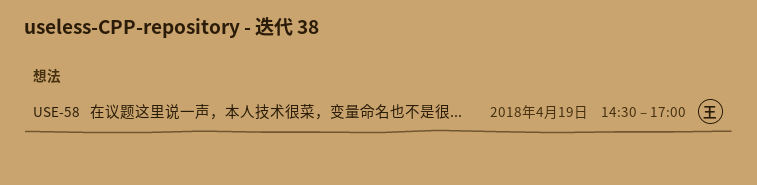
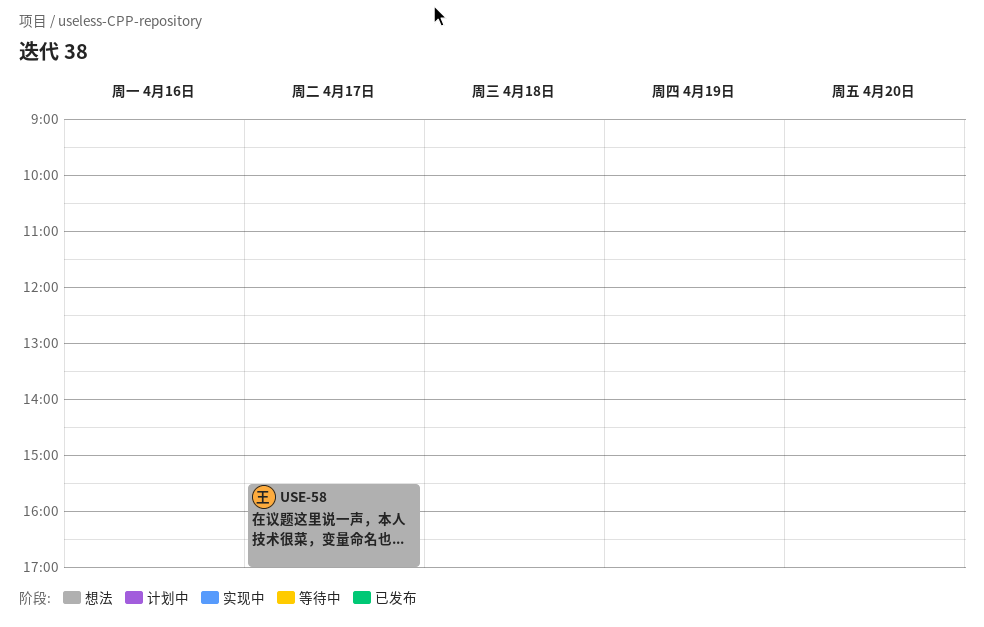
USE-58, day: Apr 19 -> Apr 17
USE-58, begins: 14:30 -> 15:30

